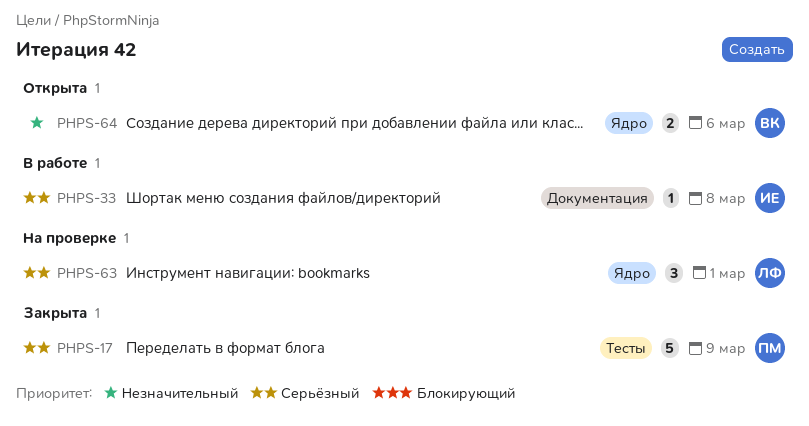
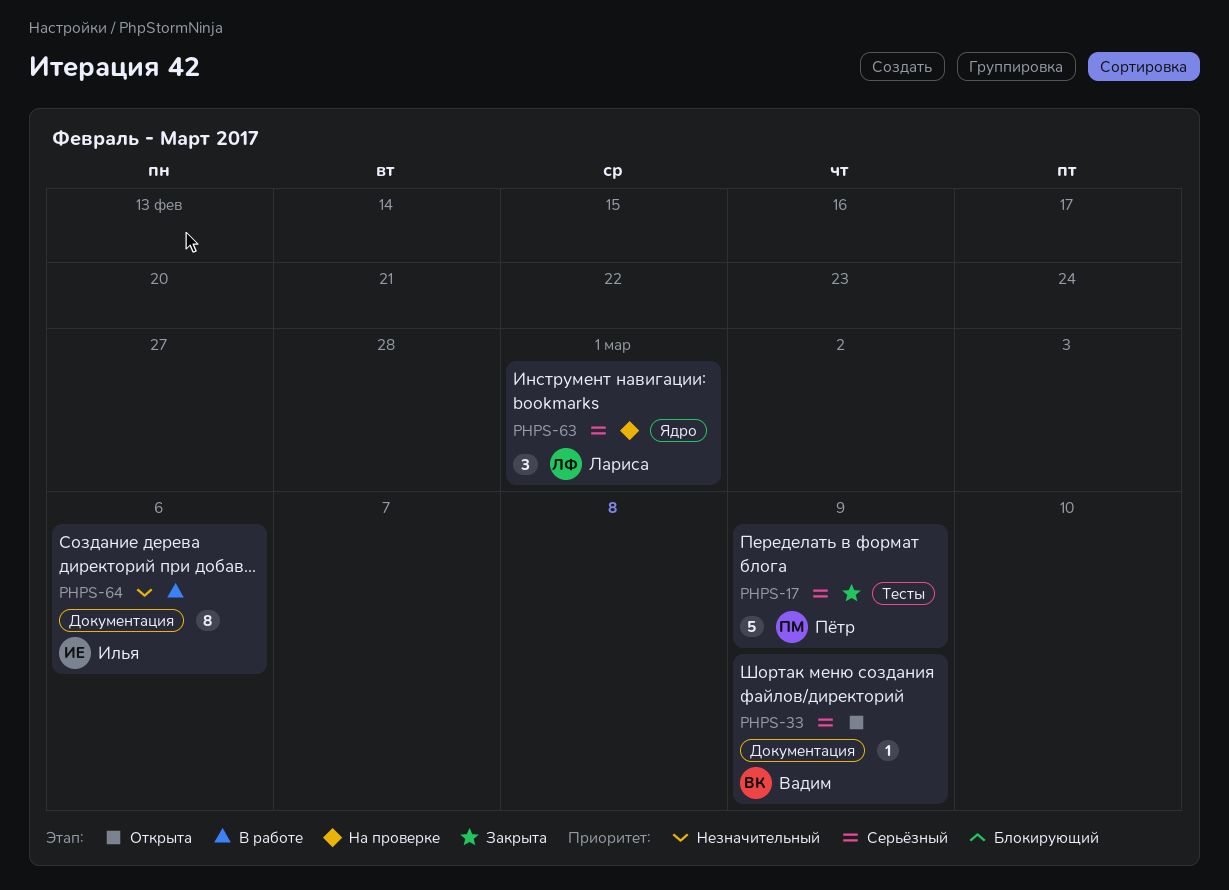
PHPS-33, status: В работе -> Открыта
PHPS-33, owner: Илья -> Вадим
PHPS-33, due: Mar 8 -> Mar 9
PHPS-64, status: Открыта -> В работе
PHPS-64, owner: Вадим -> Илья
PHPS-64, label: Ядро -> Документация
PHPS-64, estimate: 2 -> 8

